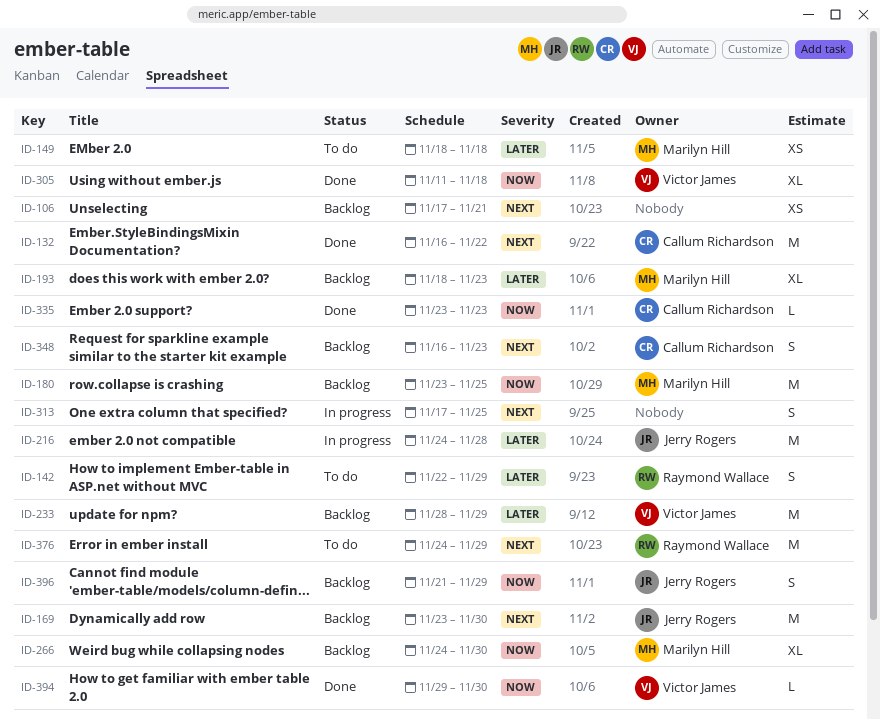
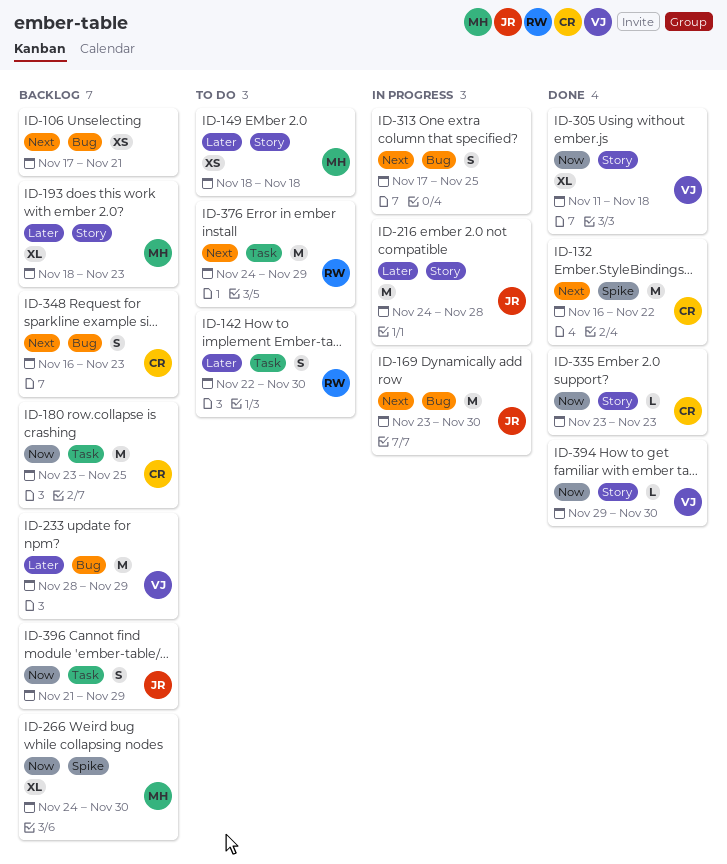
ID-142, due: Nov 29 -> Nov 30
ID-169, status: Backlog -> In progress
ID-180, owner: Marilyn Hill -> Callum Richardson

